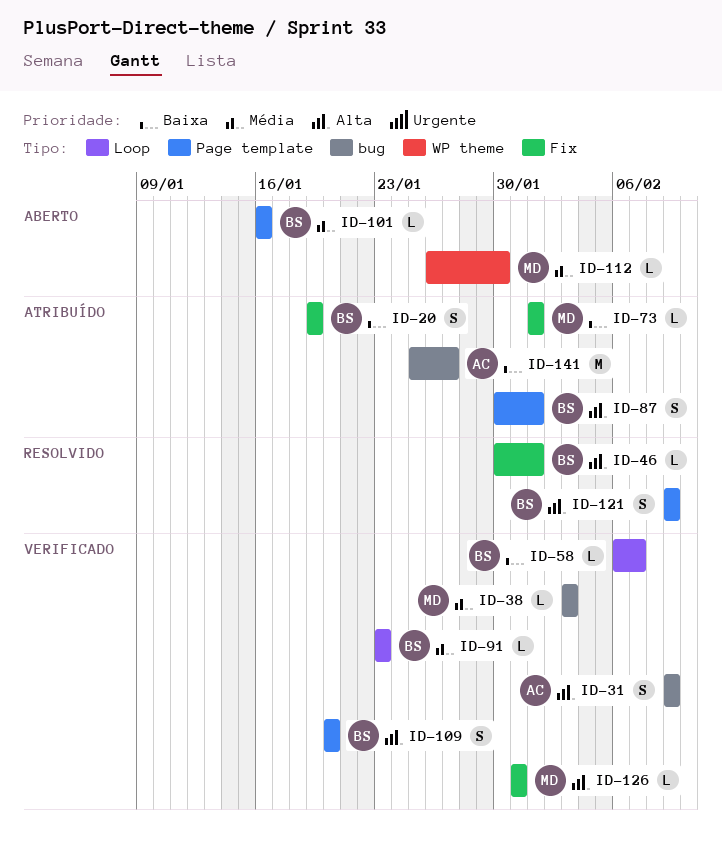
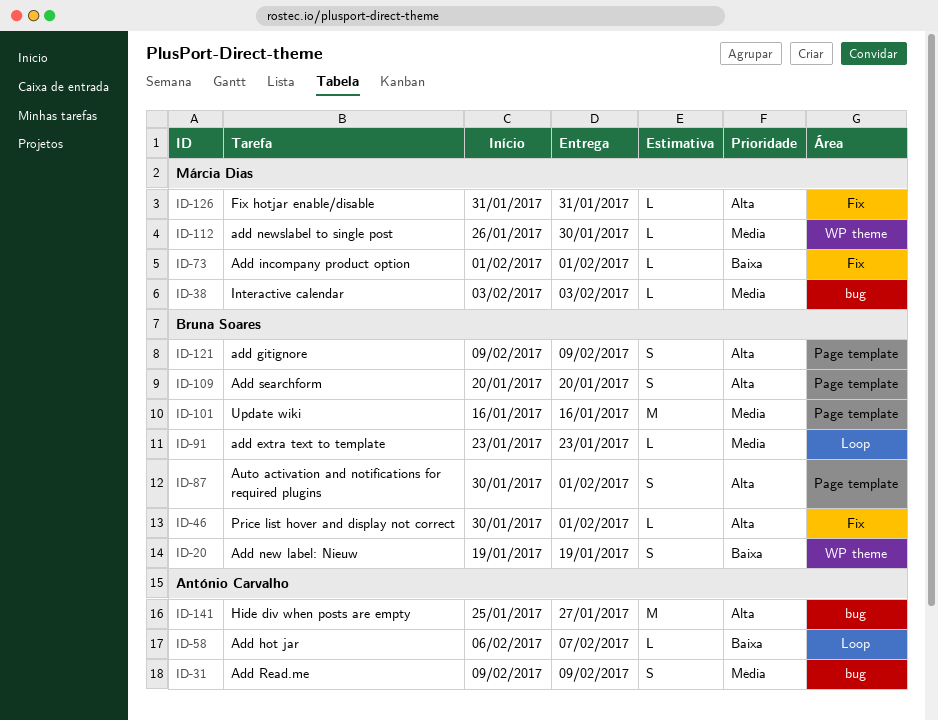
ID-20, label: Fix -> WP theme
ID-31, priority: Alta -> Média
ID-58, owner: Bruna Soares -> António Carvalho
ID-101, estimate: L -> M
ID-141, priority: Baixa -> Alta

